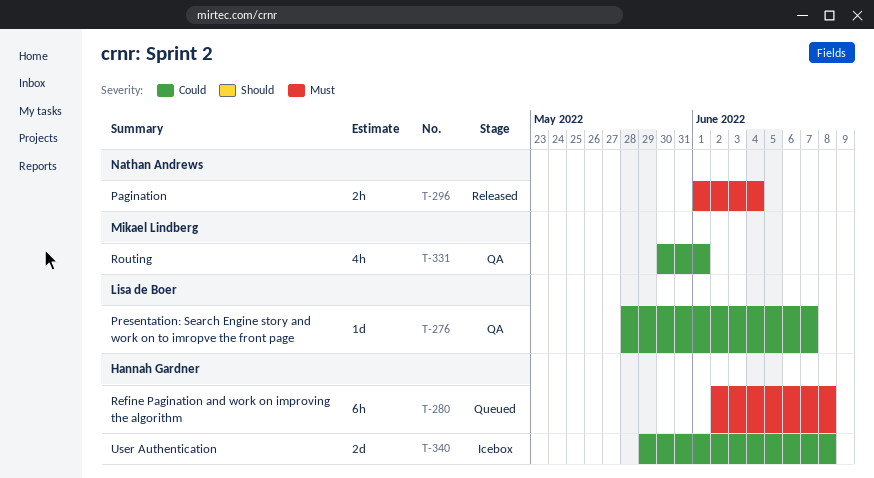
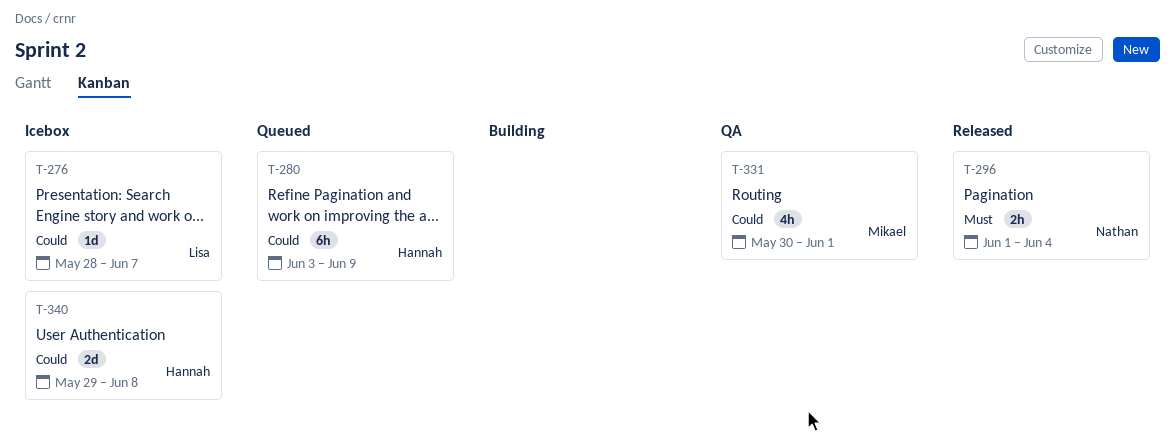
T-276, status: QA -> Icebox
T-280, priority: Must -> Could
T-280, start: Jun 2 -> Jun 3
T-280, due: Jun 8 -> Jun 9

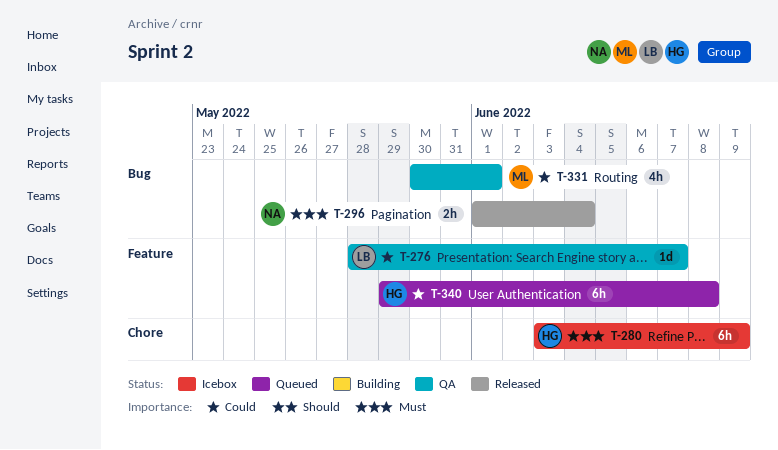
T-276, status: Icebox -> QA
T-280, status: Queued -> Icebox
T-280, priority: Could -> Must
T-340, status: Icebox -> Queued
T-340, estimate: 2d -> 6h

